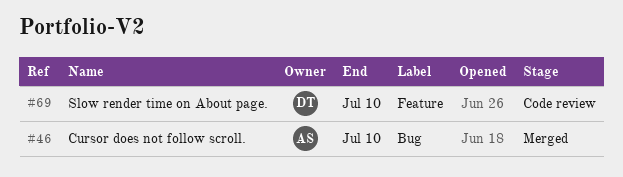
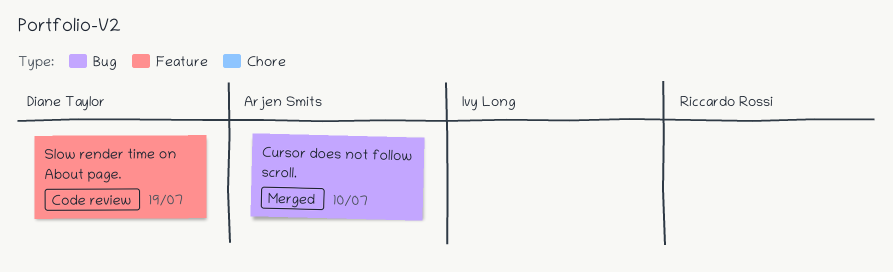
Slow render time on About page., due: Jul 10 -> Jul 19

